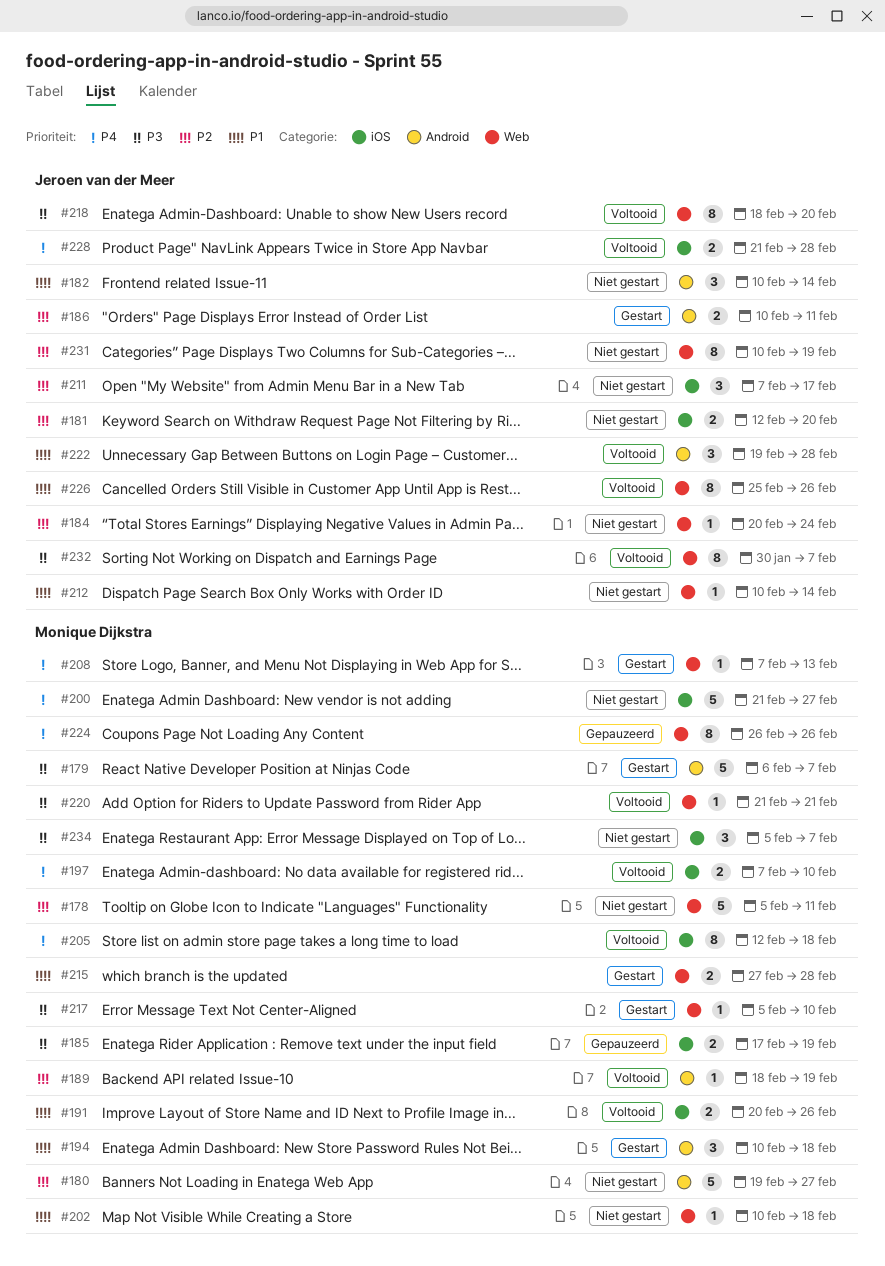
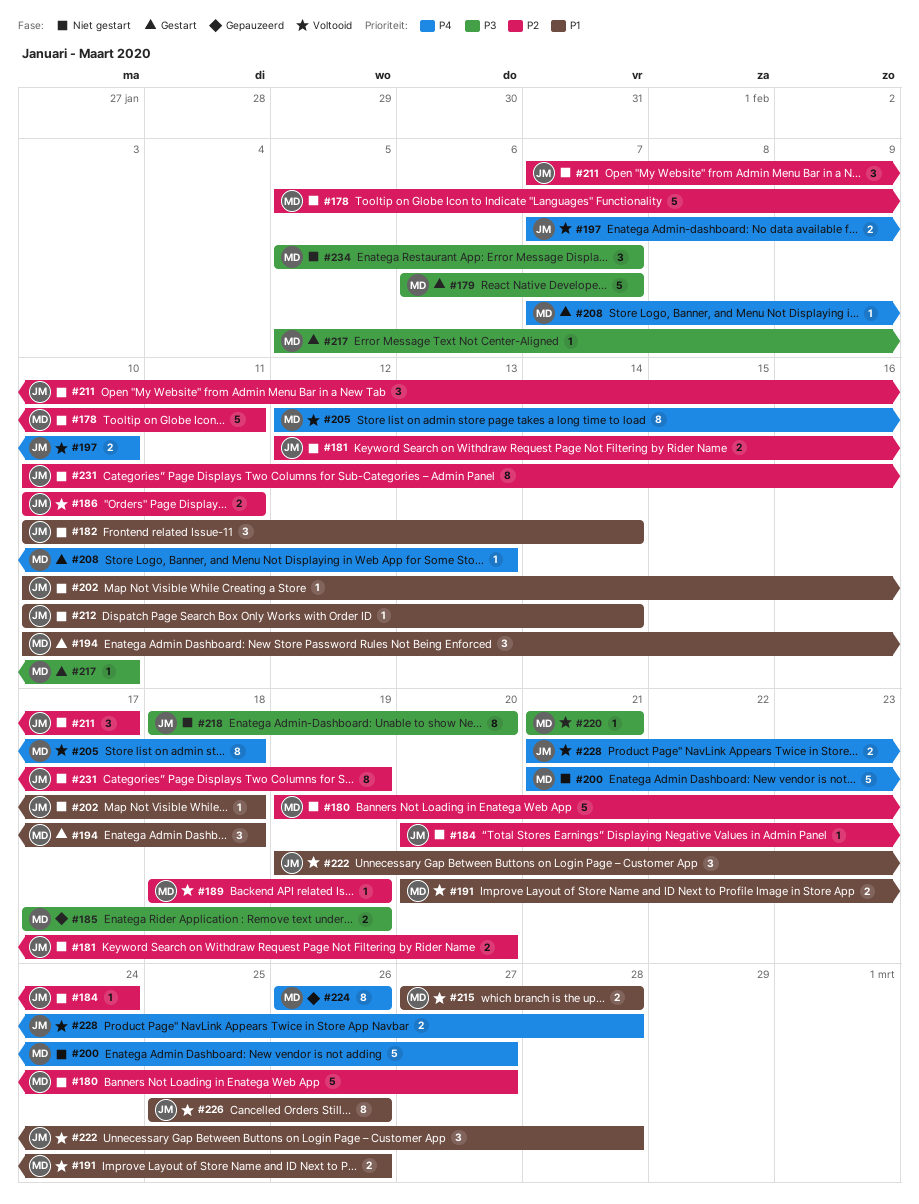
#186, status: Gestart -> Voltooid
#197, owner: Monique Dijkstra -> Jeroen van der Meer
#202, owner: Monique Dijkstra -> Jeroen van der Meer
#215, status: Gestart -> Voltooid
#218, status: Voltooid -> Niet gestart
#232: present -> none

